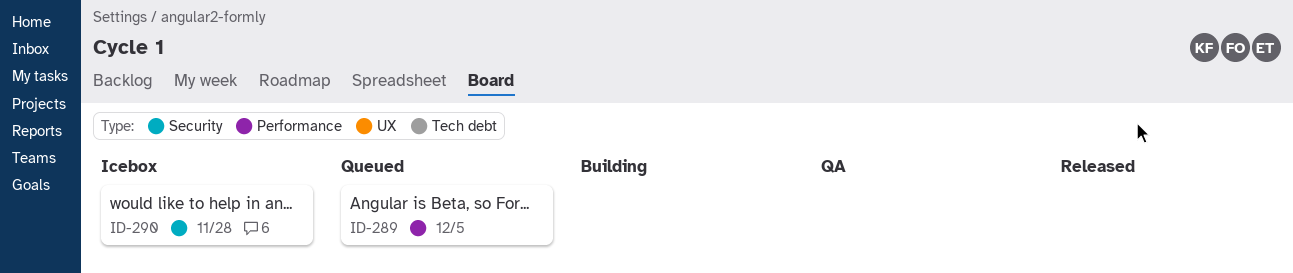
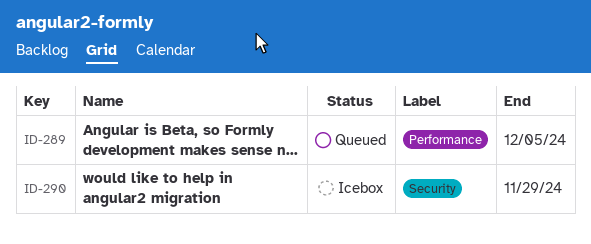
ID-290, due: Nov 28 -> Nov 29

